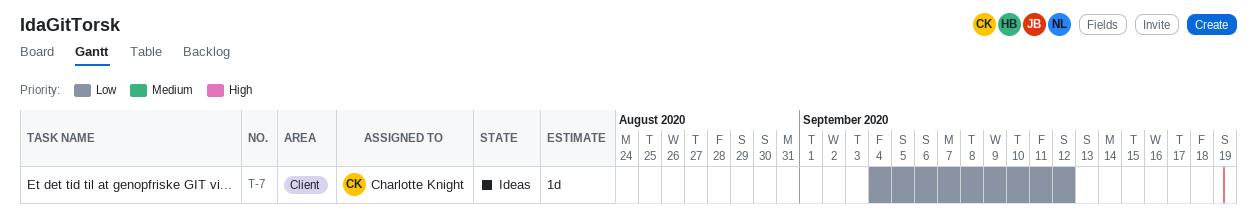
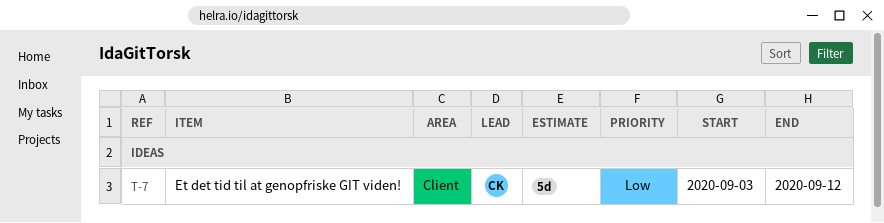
T-7, estimate: 1d -> 5d
T-7, start: Sep 4 -> Sep 3

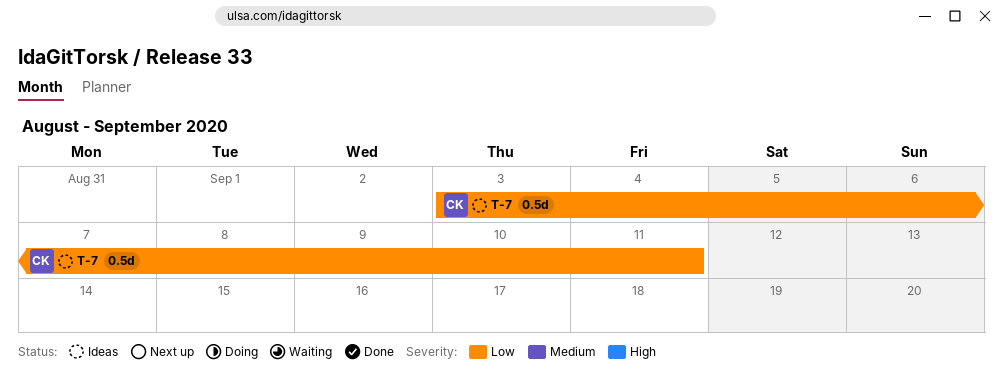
T-7, estimate: 5d -> 0.5d
T-7, due: Sep 12 -> Sep 11

